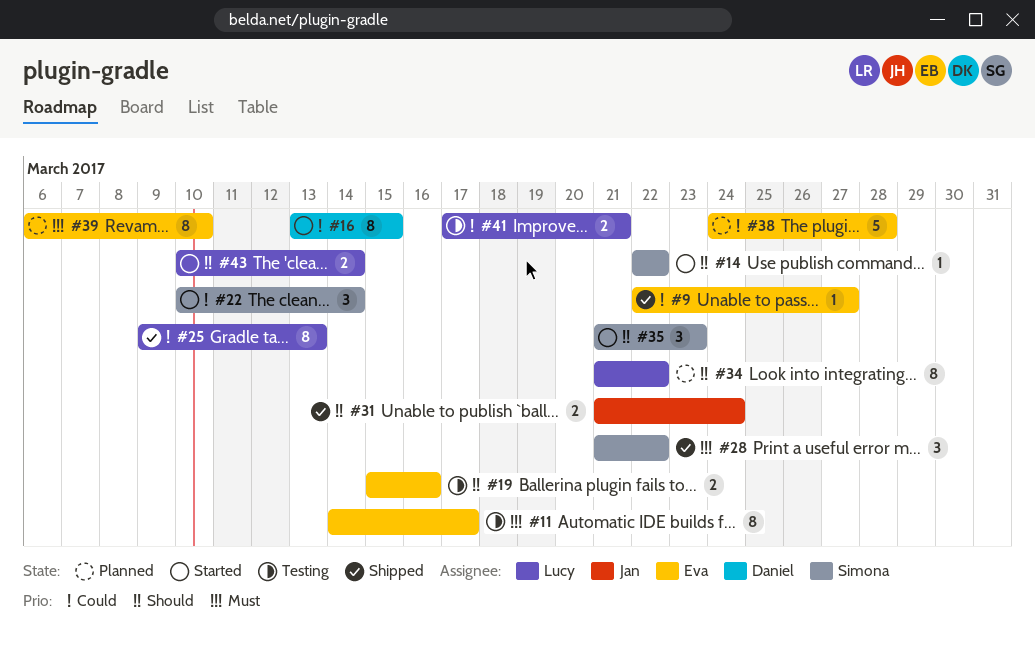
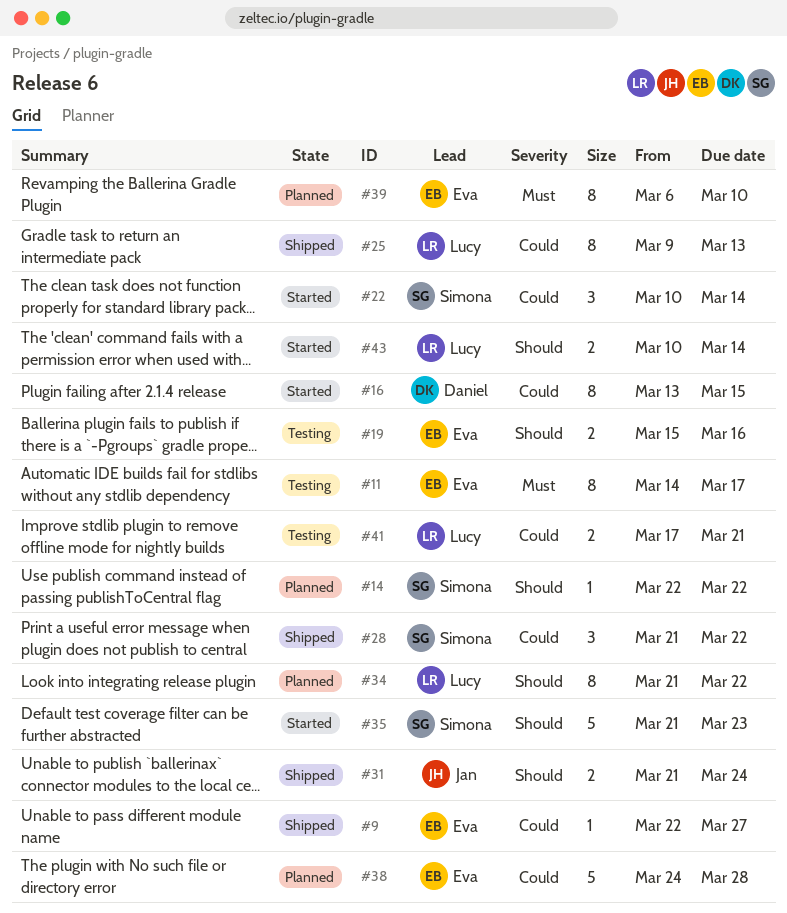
#14, status: Started -> Planned
#28, priority: Must -> Could
#35, estimate: 3 -> 5

